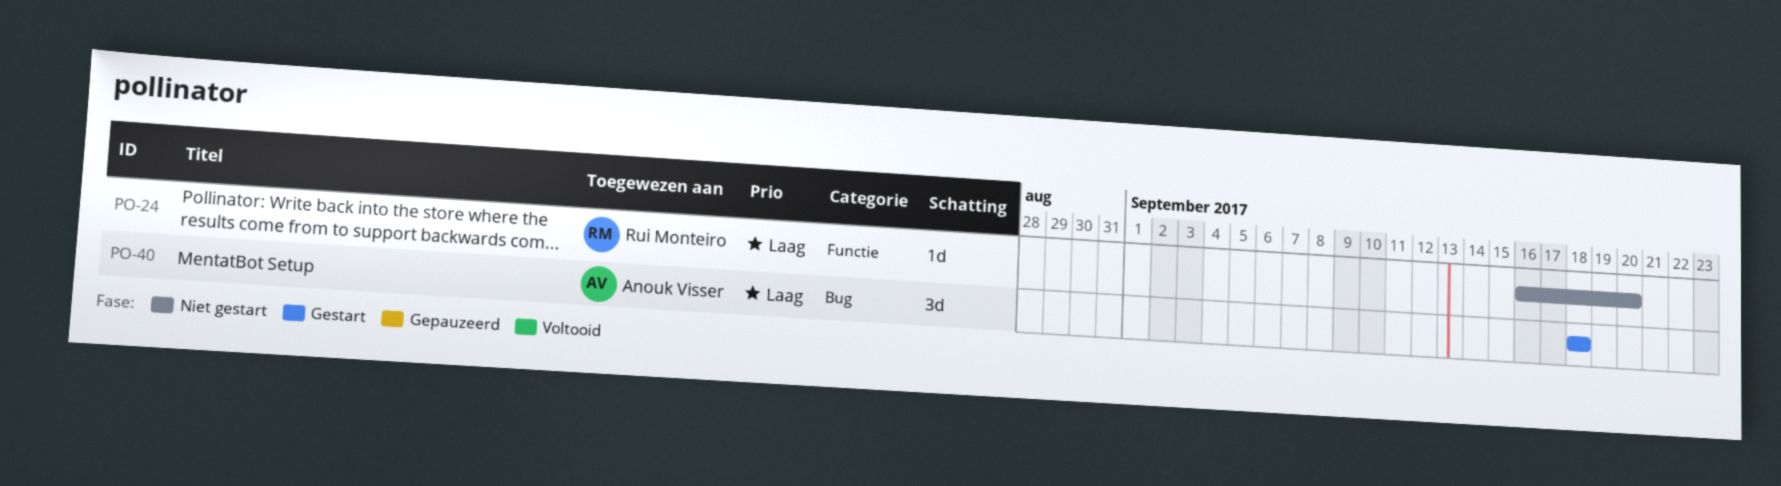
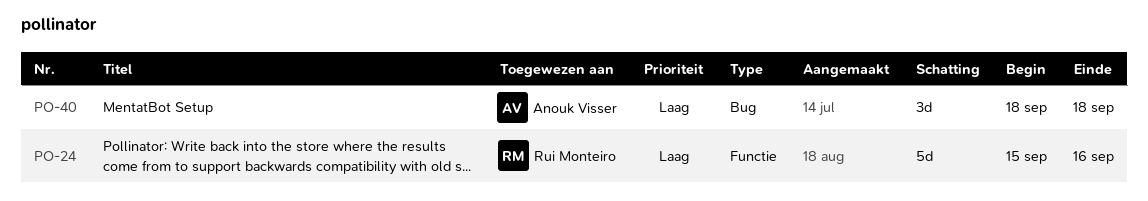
PO-24, estimate: 1d -> 5d
PO-24, start: Sep 16 -> Sep 15
PO-24, due: Sep 20 -> Sep 16

